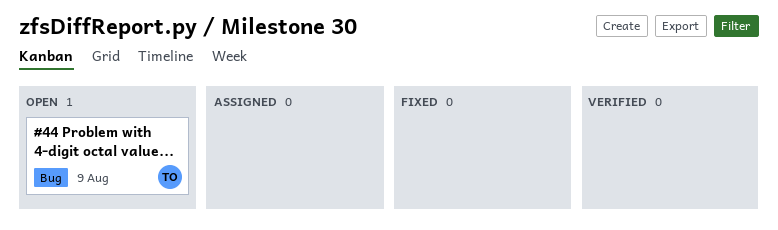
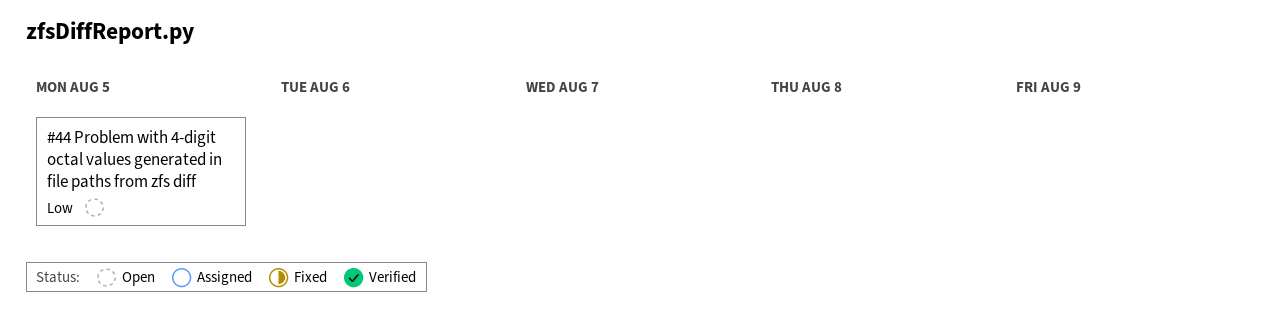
#44, due: Aug 9 -> Aug 5

